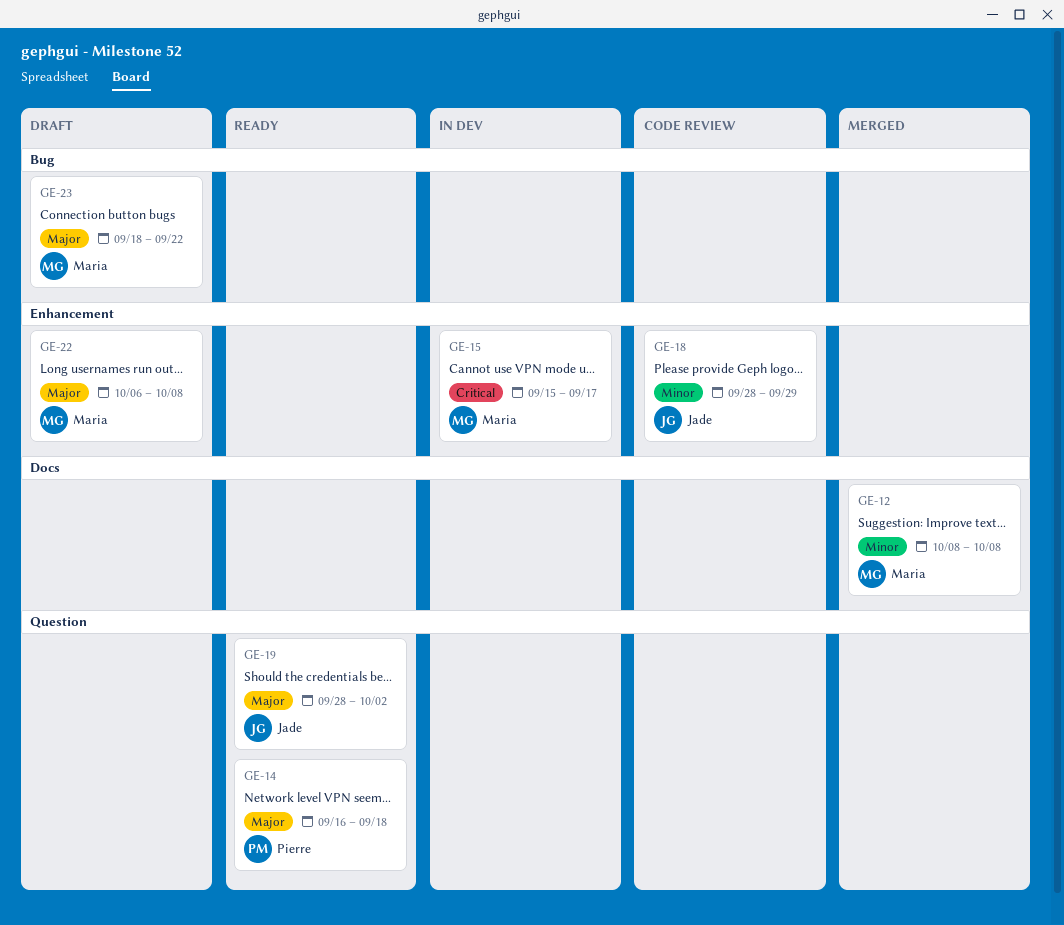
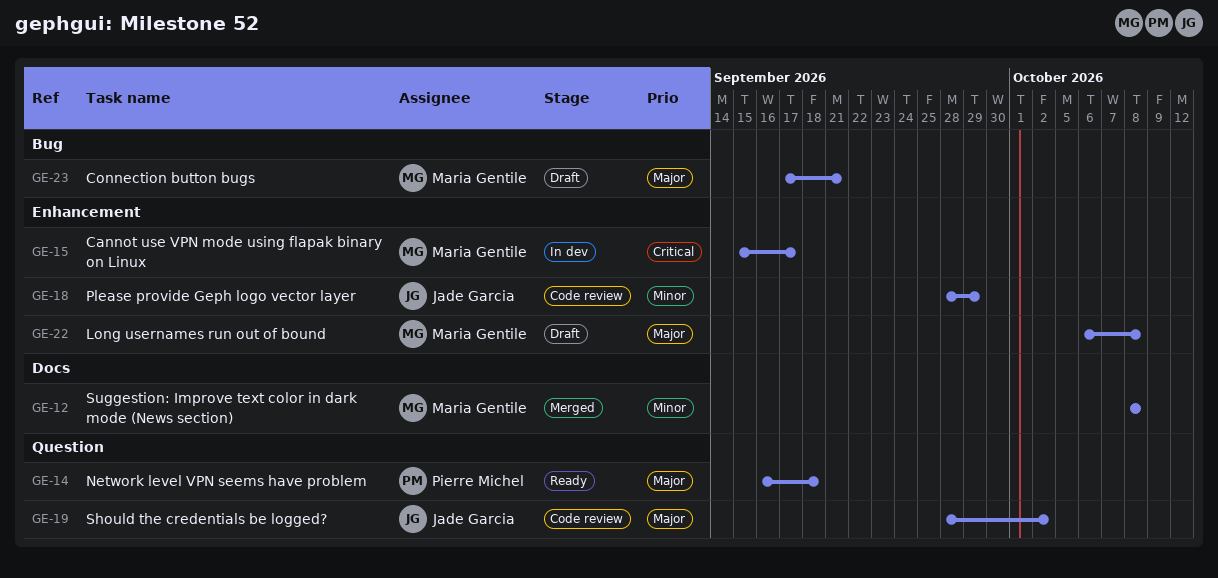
GE-19, status: Ready -> Code review
GE-23, start: Sep 18 -> Sep 17
GE-23, due: Sep 22 -> Sep 21

